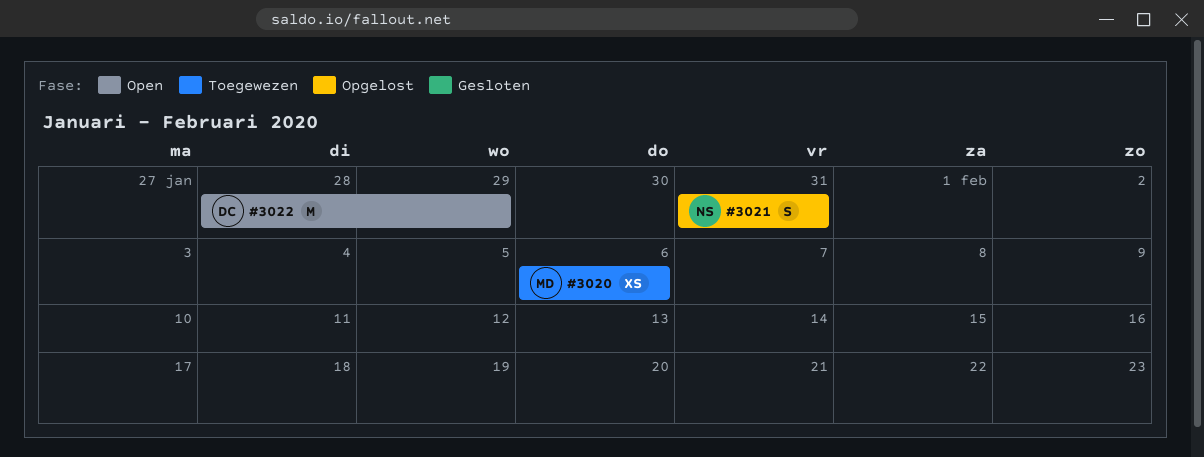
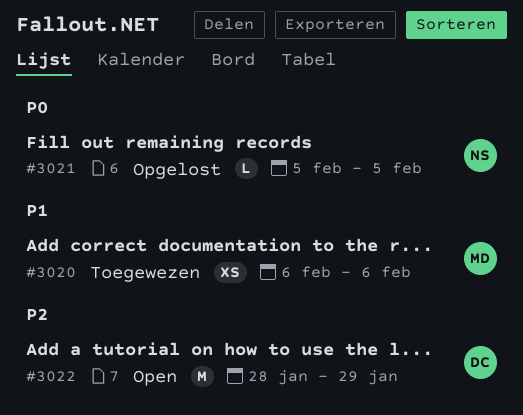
#3021, estimate: S -> L
#3021, start: Jan 31 -> Feb 5
#3021, due: Jan 31 -> Feb 5

